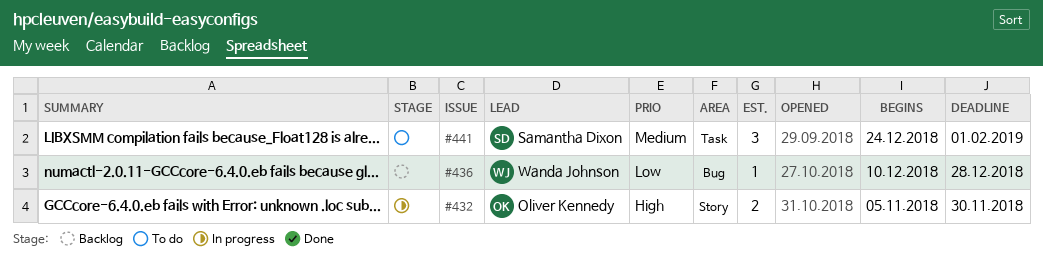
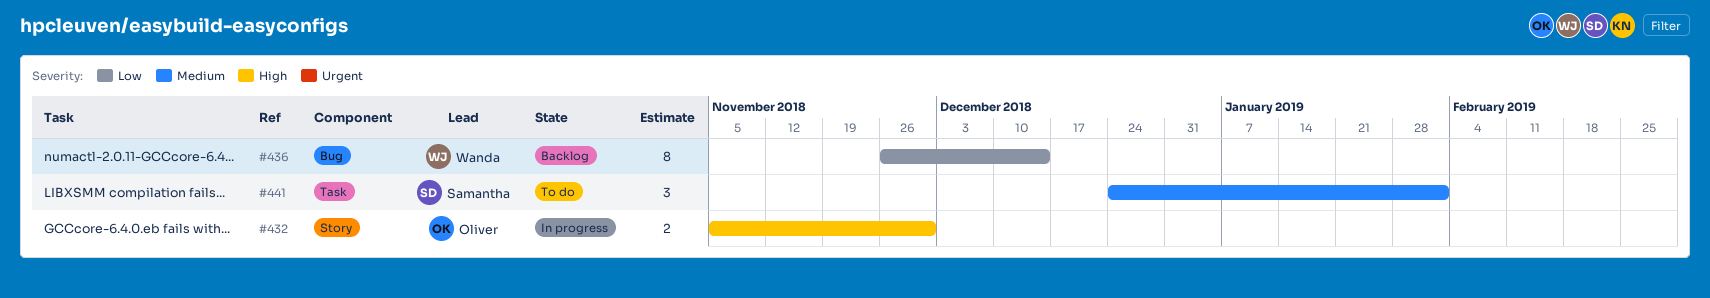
#436, estimate: 1 -> 8
#436, start: Dec 10 -> Nov 26
#436, due: Dec 28 -> Dec 14

